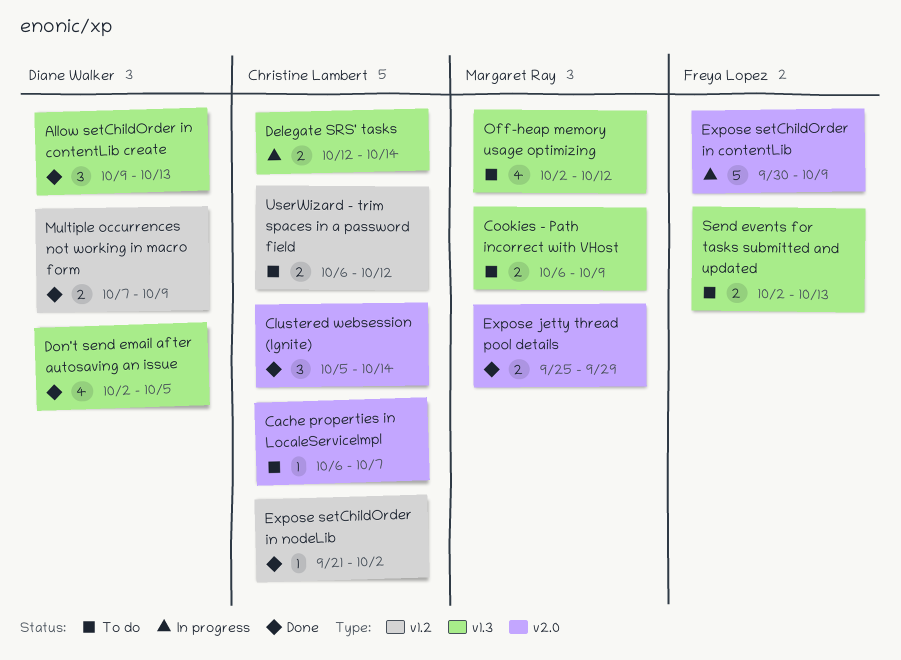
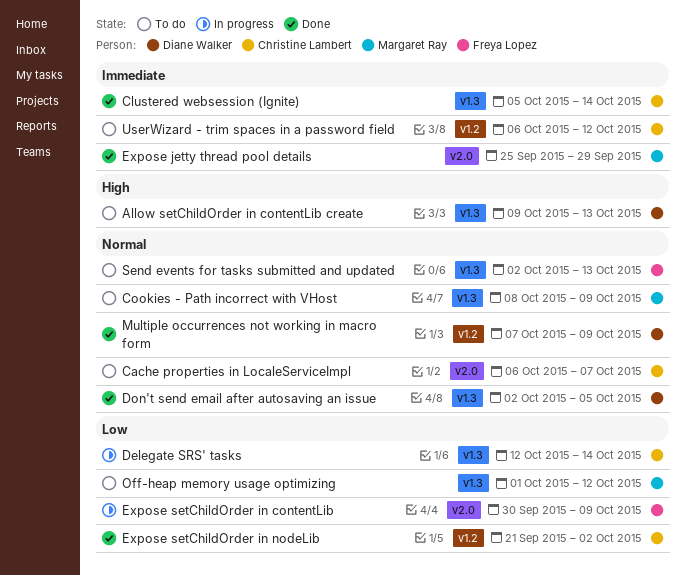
Allow setChildOrder in contentLib create, status: Done -> To do
Clustered websession (Ignite), label: v2.0 -> v1.3
Cookies - Path incorrect with VHost, start: Oct 6 -> Oct 8
Off-heap memory usage optimizing, start: Oct 2 -> Oct 1

